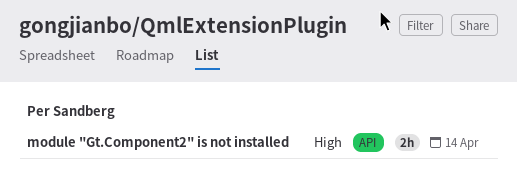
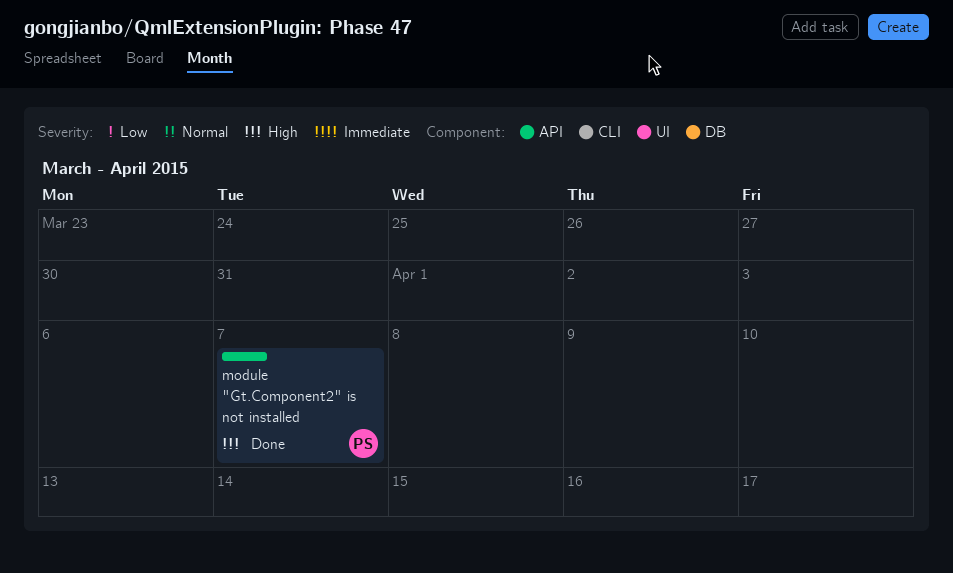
module "Gt.Component2" is not installed, due: Apr 14 -> Apr 7

